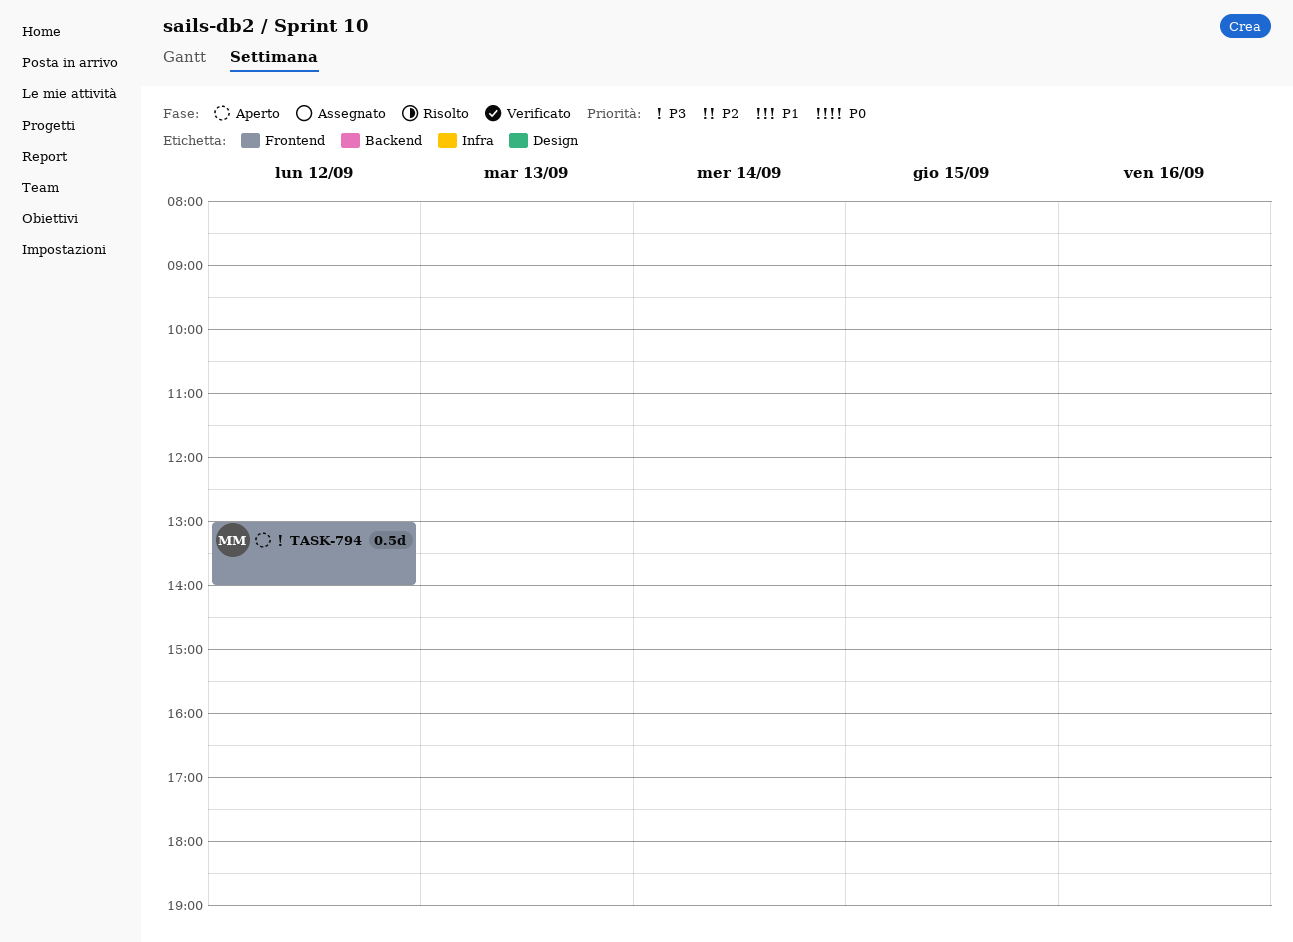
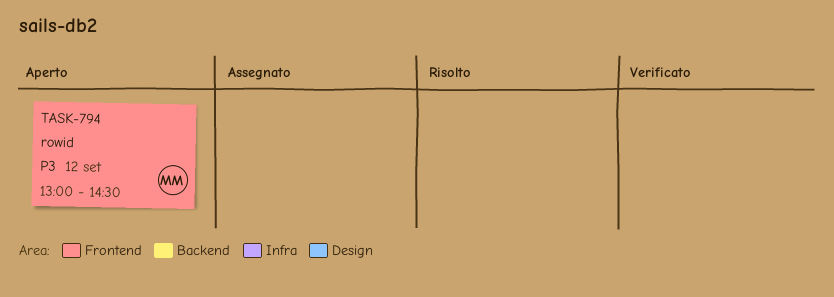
TASK-794, ends: 14:00 -> 14:30

